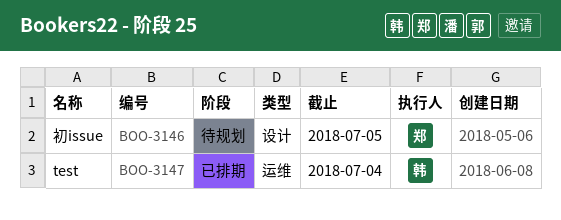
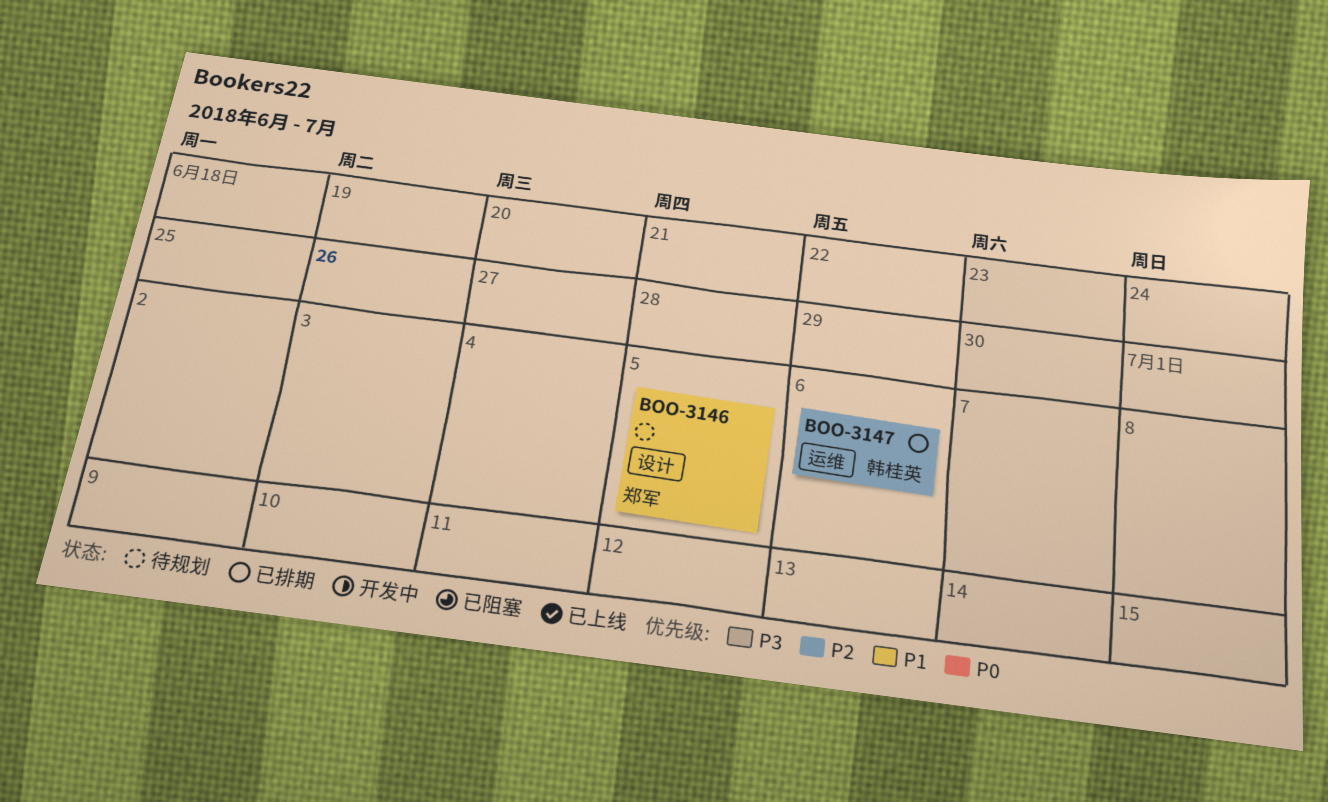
BOO-3147, due: Jul 4 -> Jul 6

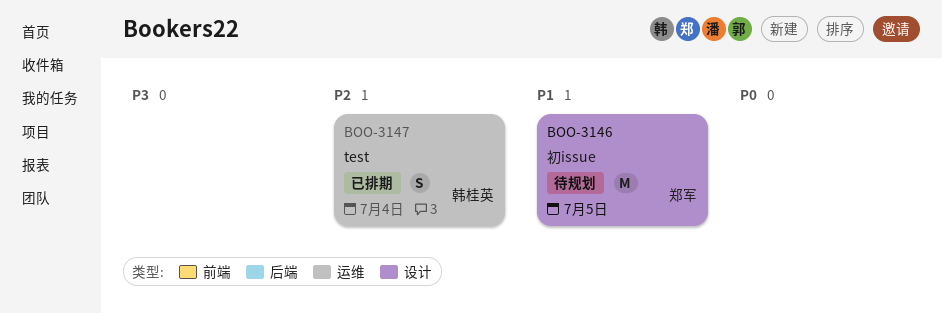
BOO-3147, due: Jul 6 -> Jul 4

